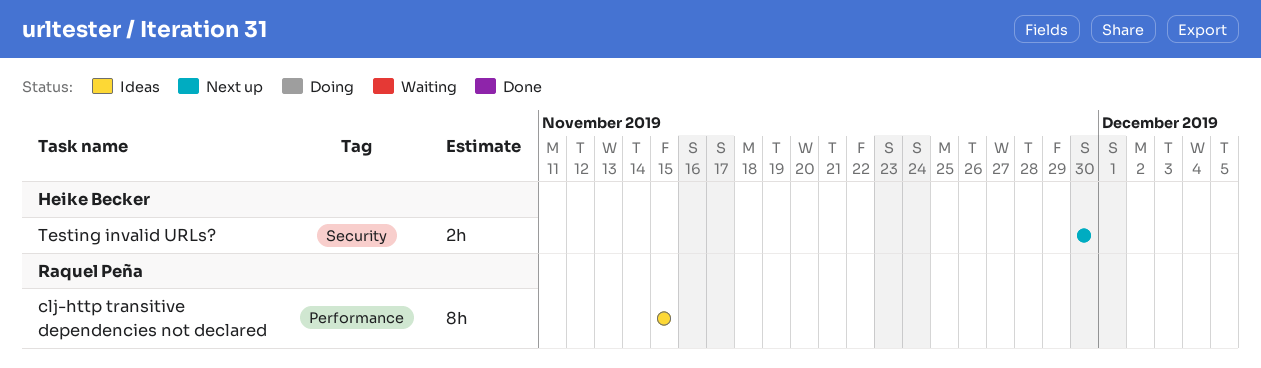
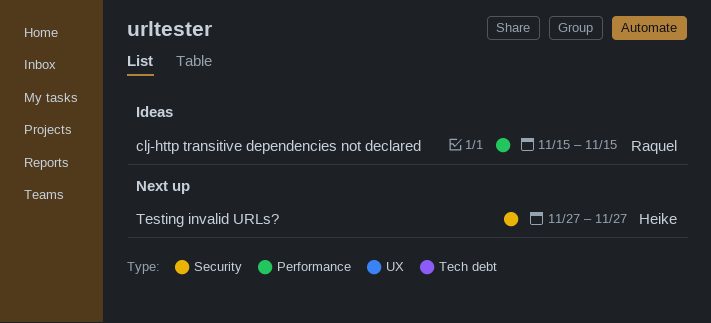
Testing invalid URLs?, start: Nov 30 -> Nov 27
Testing invalid URLs?, due: Nov 30 -> Nov 27

